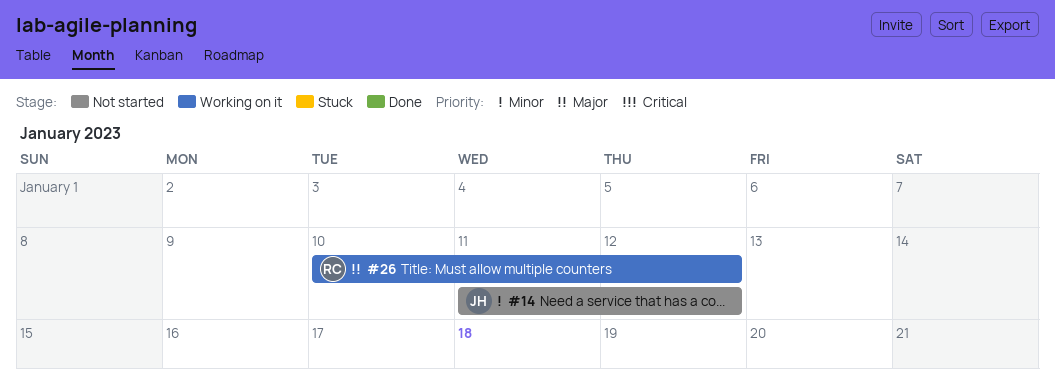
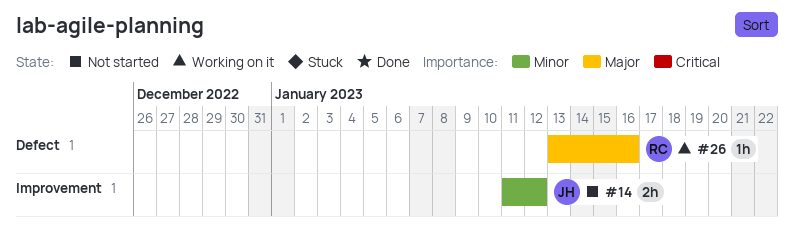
#26, start: Jan 10 -> Jan 13
#26, due: Jan 12 -> Jan 16

